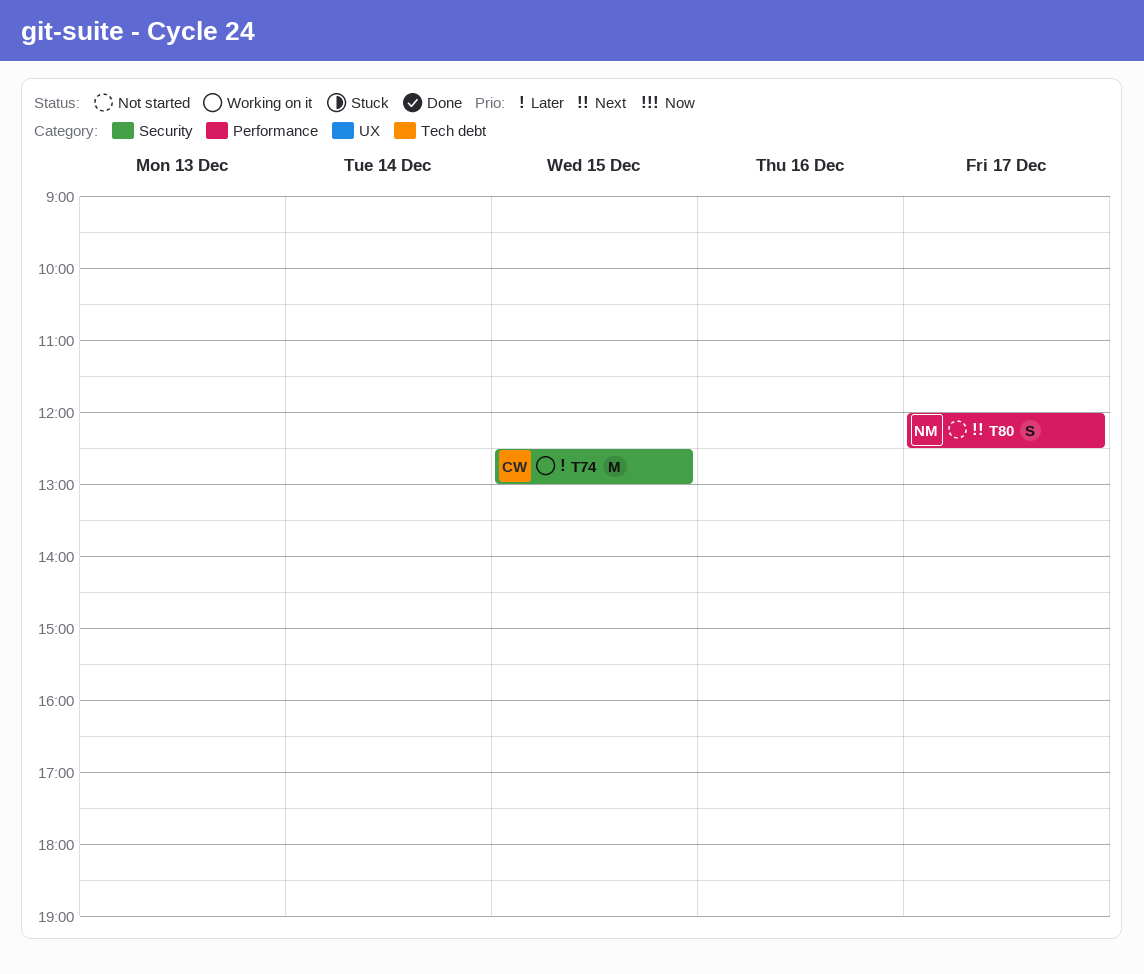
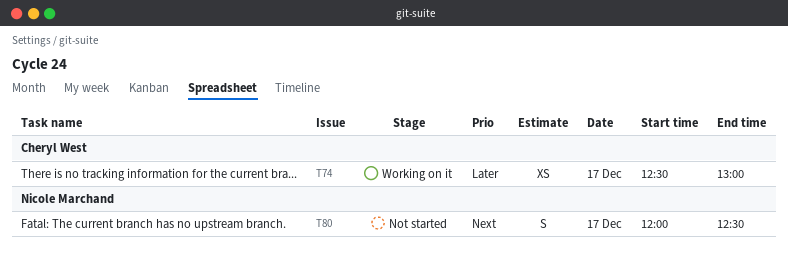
T74, estimate: M -> XS
T74, day: Dec 15 -> Dec 17

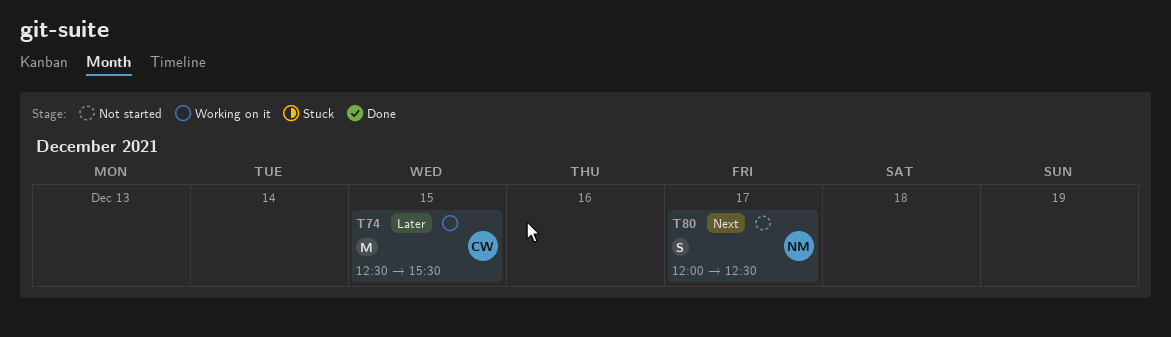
T74, estimate: XS -> M
T74, day: Dec 17 -> Dec 15
T74, ends: 13:00 -> 15:30

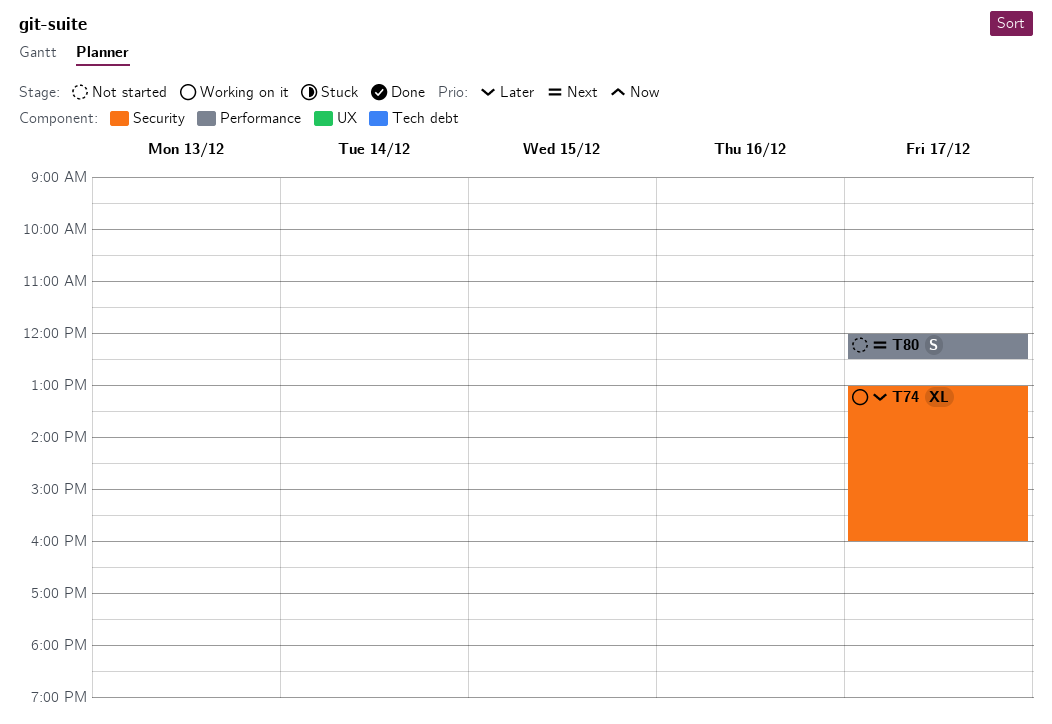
T74, estimate: M -> XL
T74, day: Dec 15 -> Dec 17
T74, begins: 12:30 -> 13:00
T74, ends: 15:30 -> 16:00

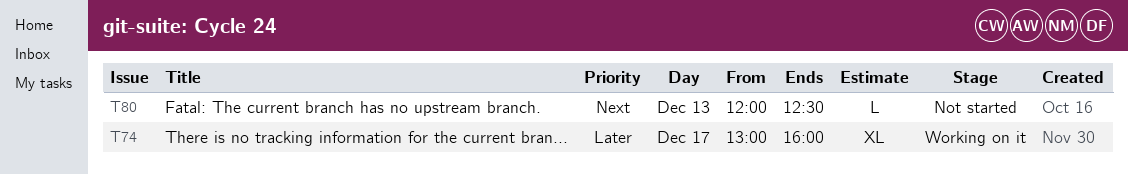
T80, estimate: S -> L
T80, day: Dec 17 -> Dec 13

